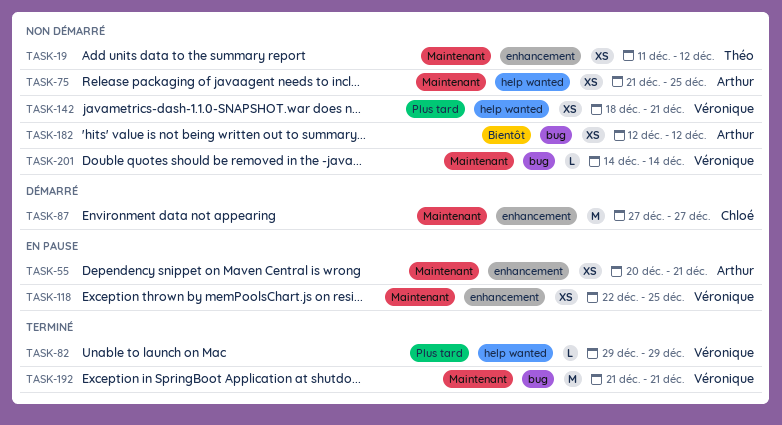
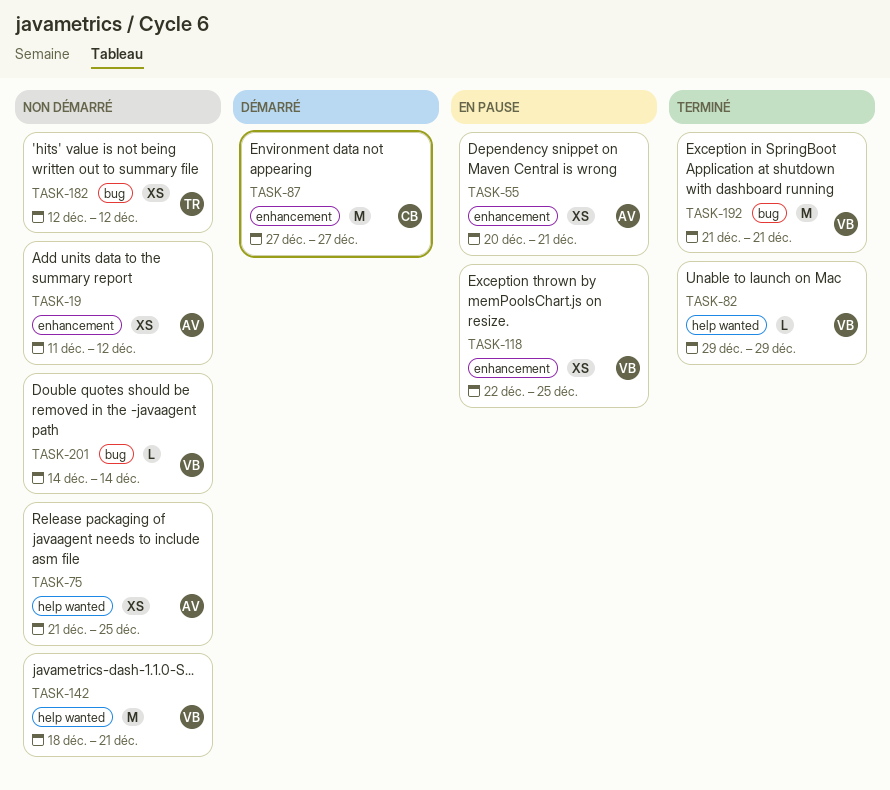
TASK-19, owner: Théo -> Arthur
TASK-142, estimate: XS -> M
TASK-182, owner: Arthur -> Théo

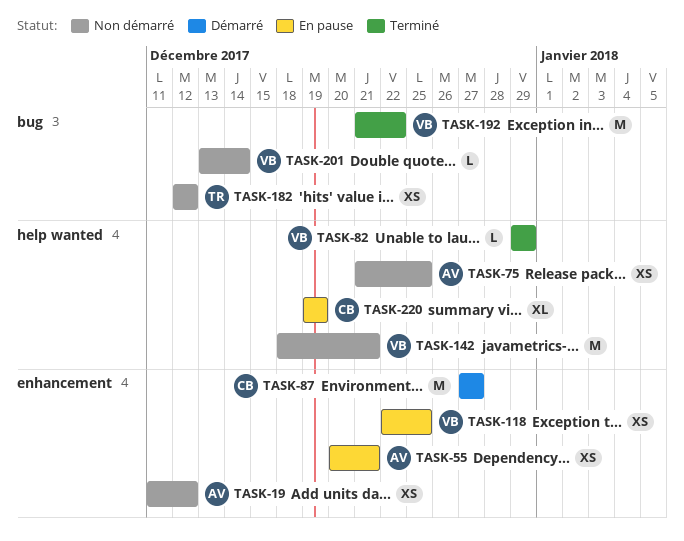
TASK-192, due: Dec 21 -> Dec 22
TASK-201, start: Dec 14 -> Dec 13
TASK-220: none -> present

